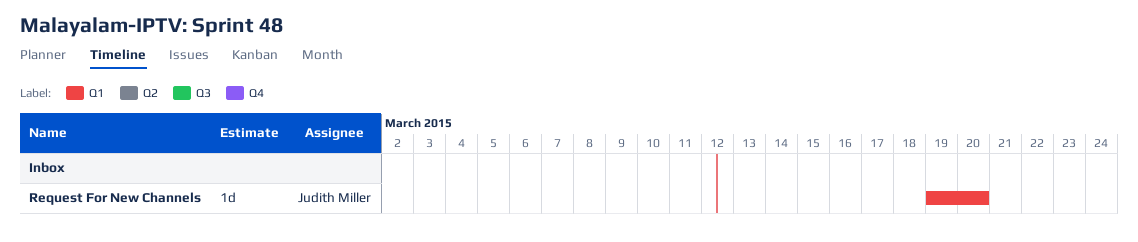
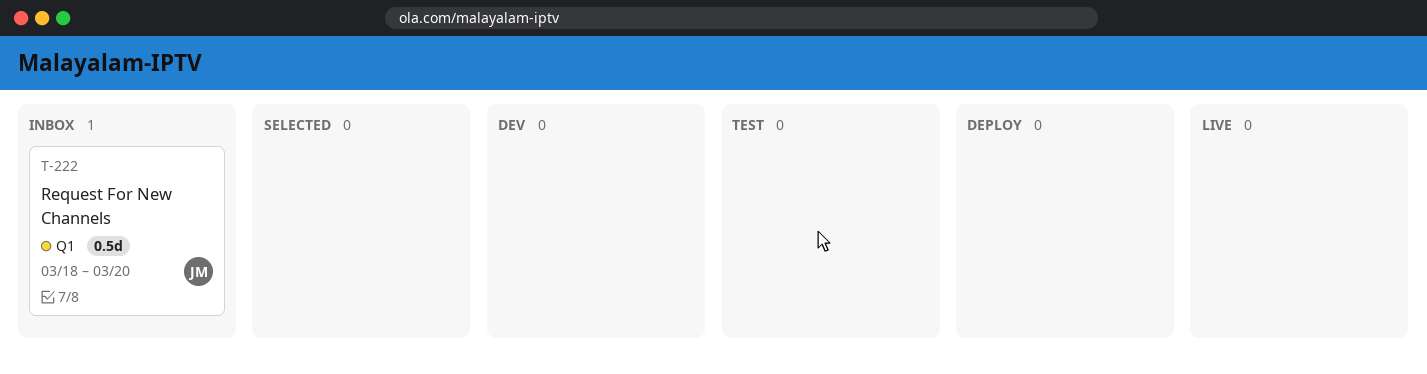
Request For New Channels, estimate: 1d -> 0.5d
Request For New Channels, start: Mar 19 -> Mar 18

